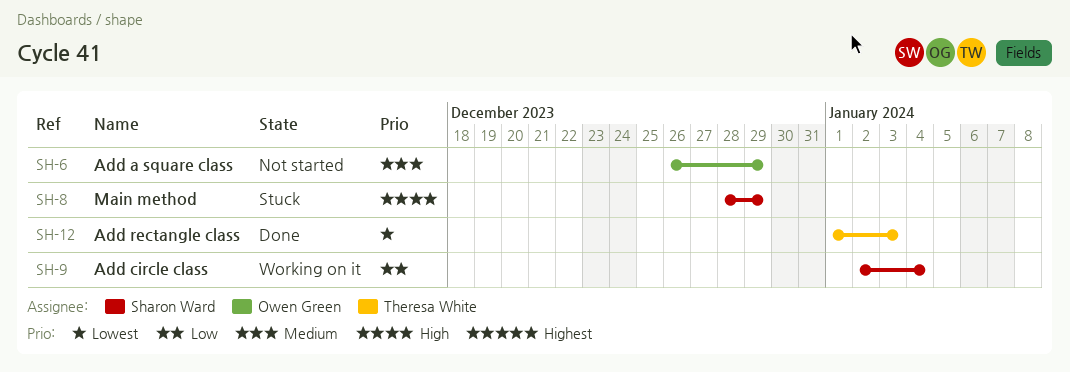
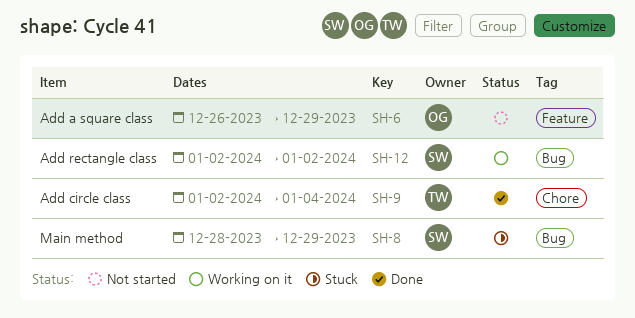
SH-9, status: Working on it -> Done
SH-9, owner: Sharon Ward -> Theresa White
SH-12, status: Done -> Working on it
SH-12, owner: Theresa White -> Sharon Ward
SH-12, start: Jan 1 -> Jan 2
SH-12, due: Jan 3 -> Jan 2

